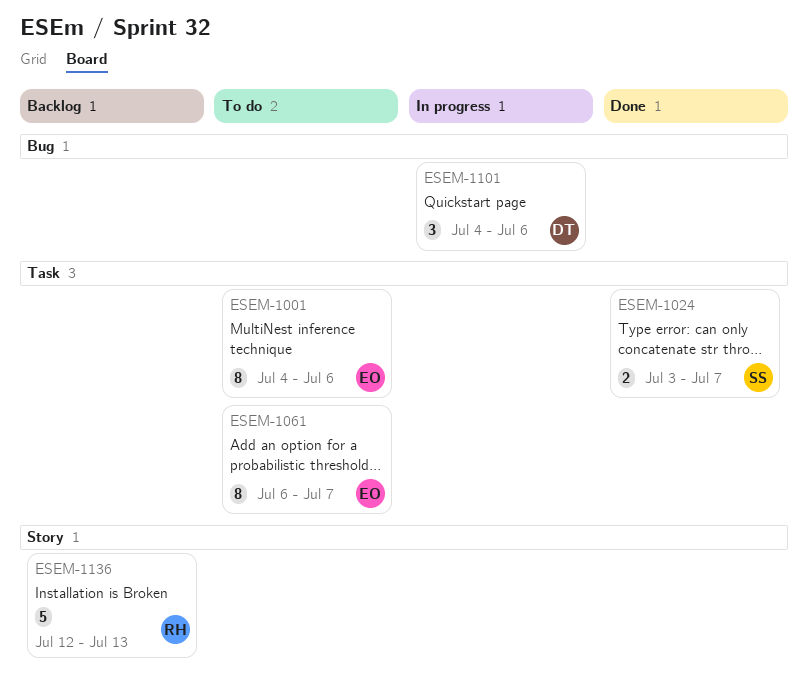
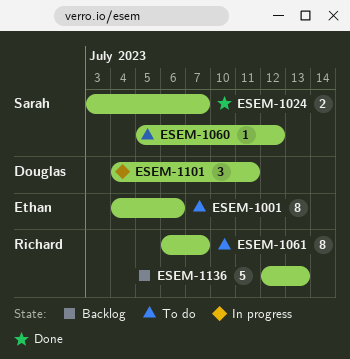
ESEM-1060: none -> present
ESEM-1061, owner: Ethan -> Richard
ESEM-1101, due: Jul 6 -> Jul 11

